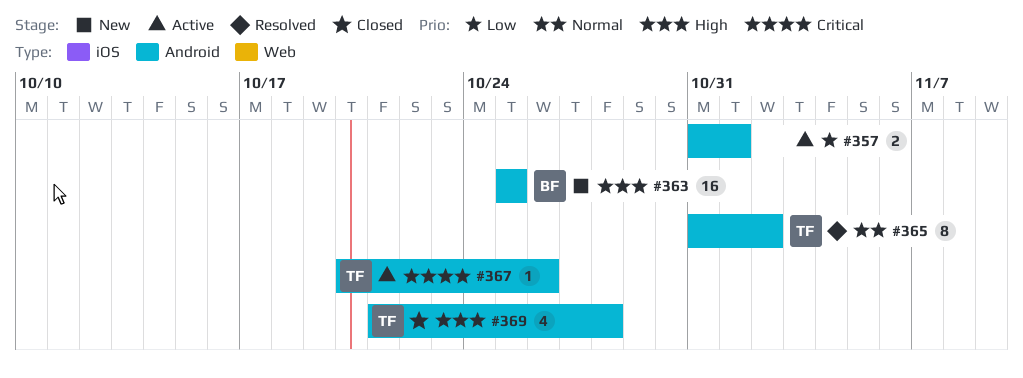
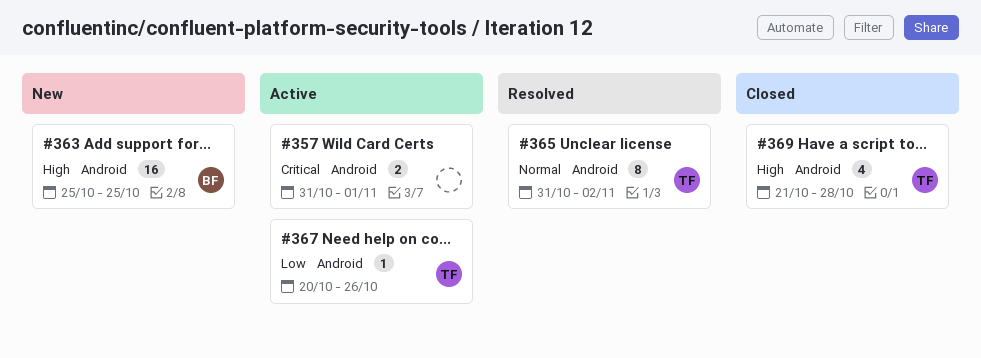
#357, priority: Low -> Critical
#367, priority: Critical -> Low

